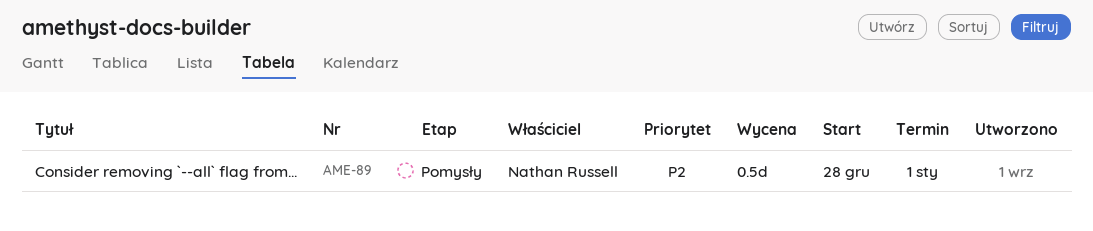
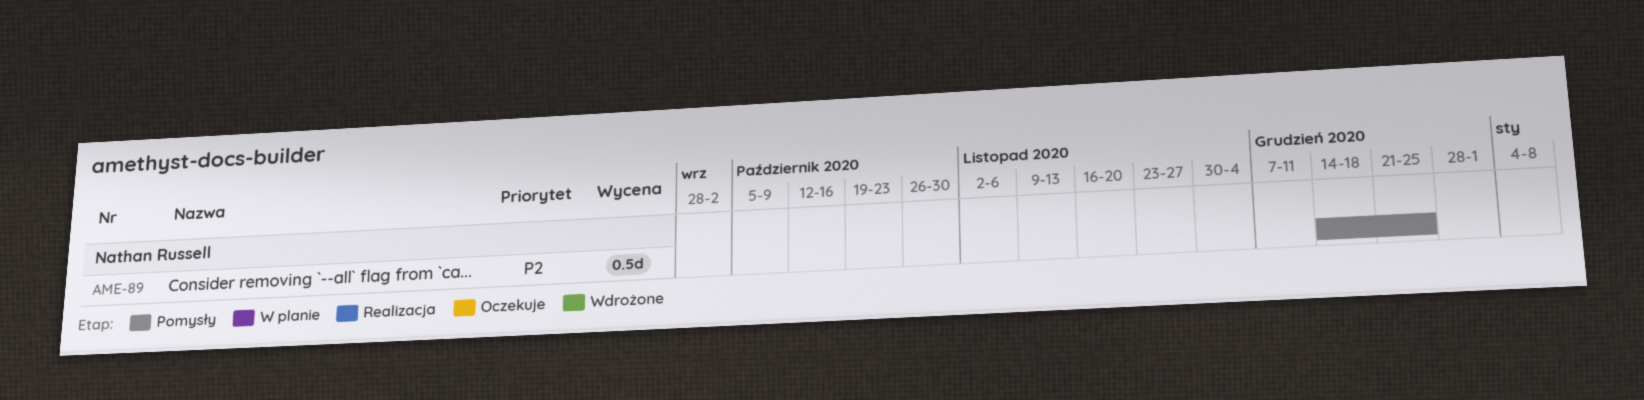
AME-89, start: Dec 28 -> Dec 14
AME-89, due: Jan 1 -> Dec 25

